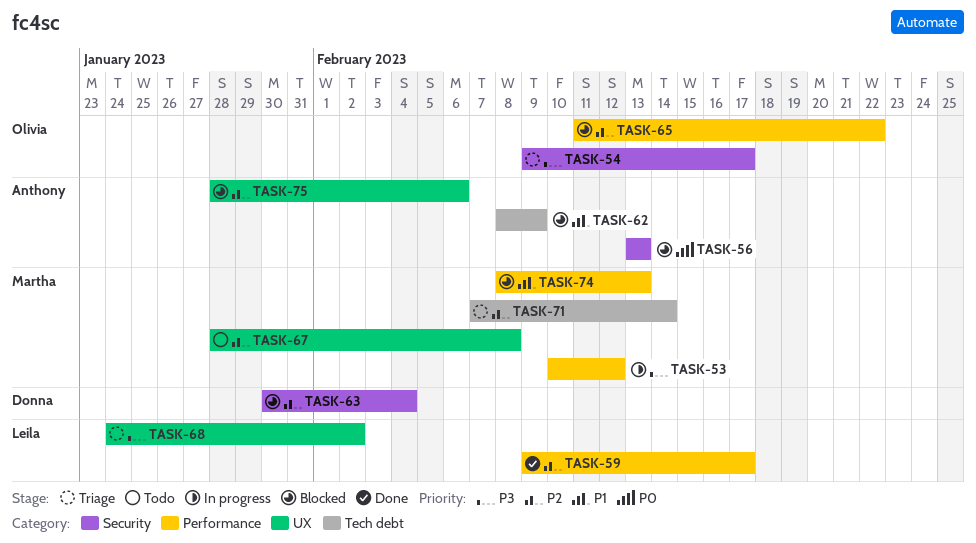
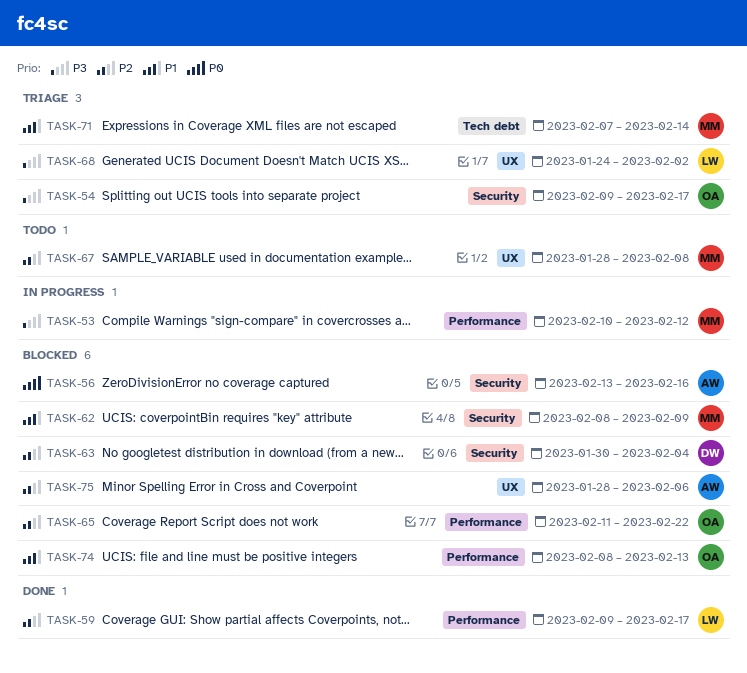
TASK-56, due: Feb 13 -> Feb 16
TASK-62, owner: Anthony -> Martha
TASK-62, label: Tech debt -> Security
TASK-71, priority: P2 -> P1
TASK-74, owner: Martha -> Olivia

